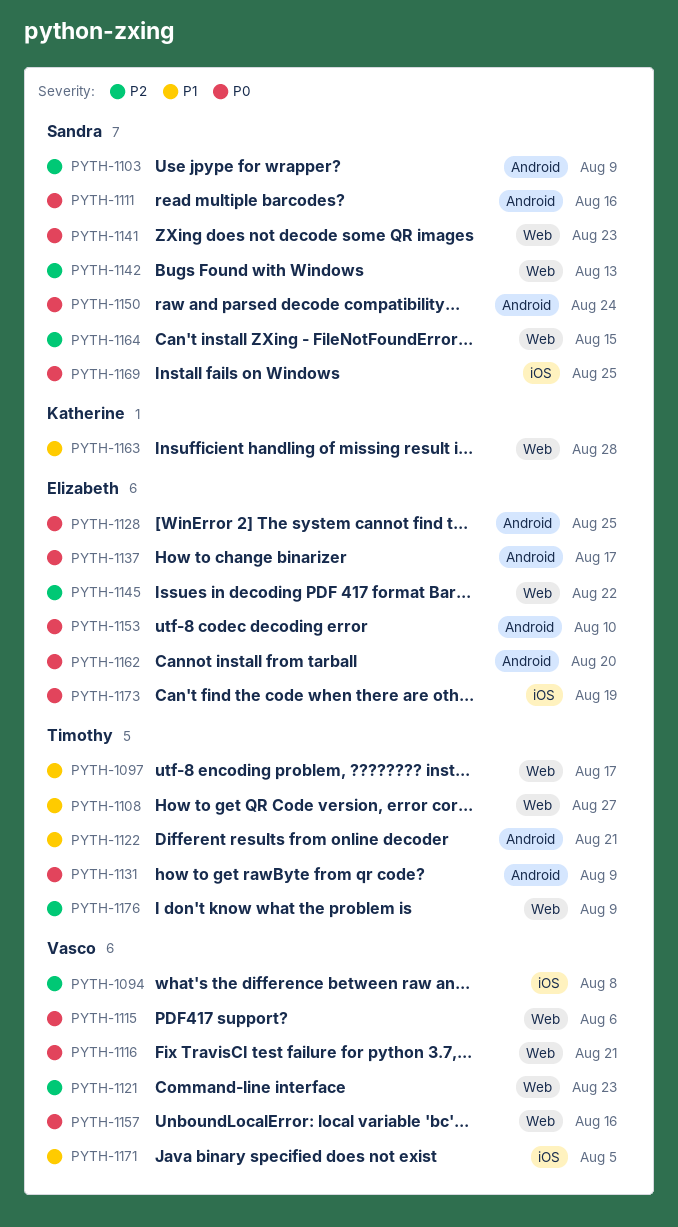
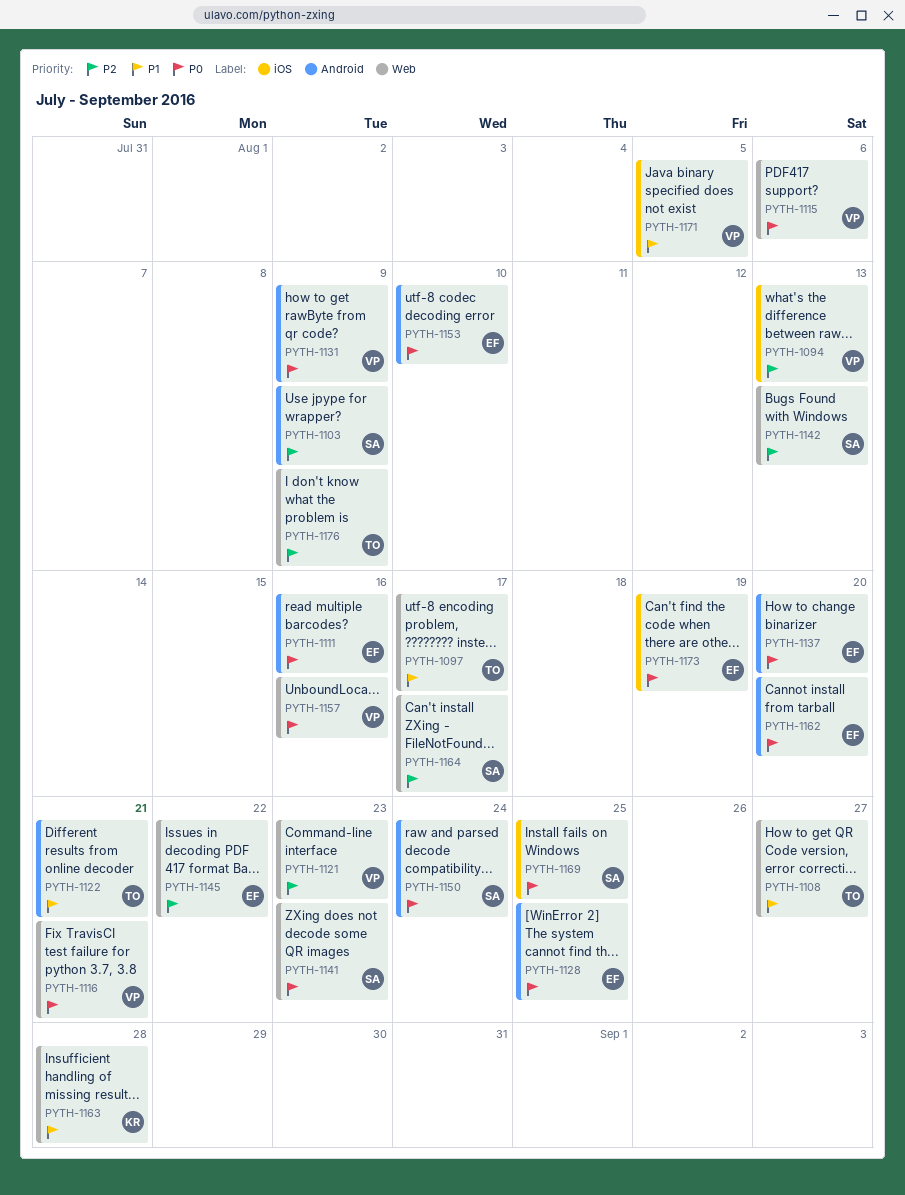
PYTH-1094, due: Aug 8 -> Aug 13
PYTH-1111, owner: Sandra -> Elizabeth
PYTH-1131, owner: Timothy -> Vasco
PYTH-1137, due: Aug 17 -> Aug 20
PYTH-1164, due: Aug 15 -> Aug 17

